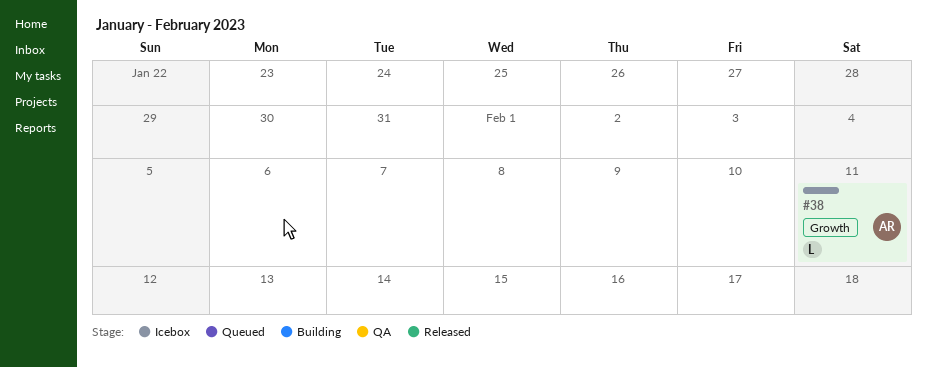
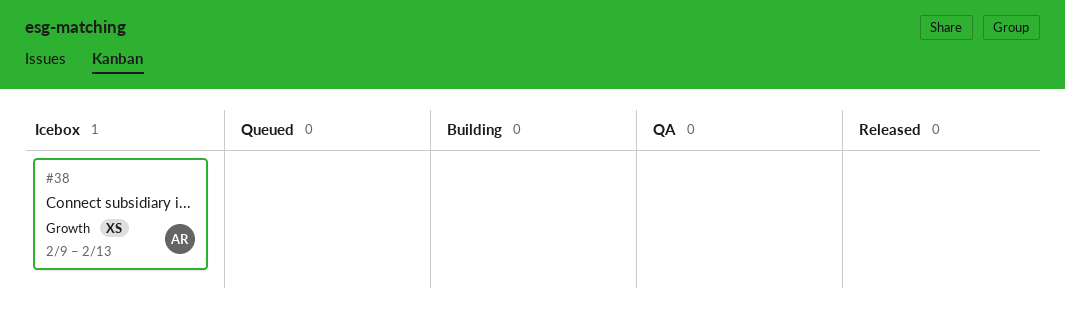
#38, estimate: L -> XS
#38, due: Feb 11 -> Feb 13

